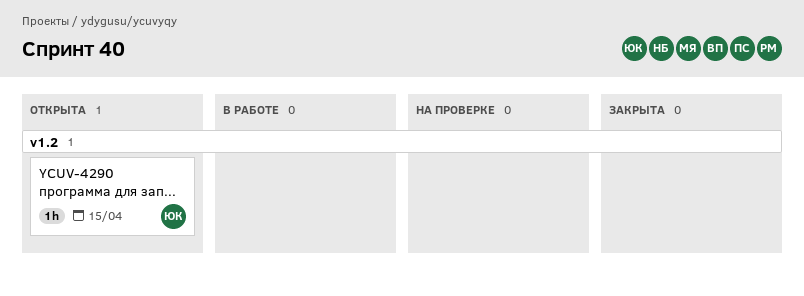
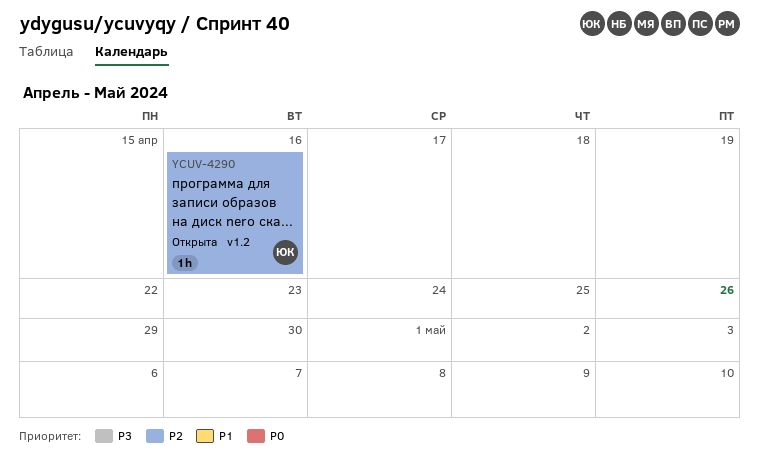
YCUV-4290, due: Apr 15 -> Apr 16

